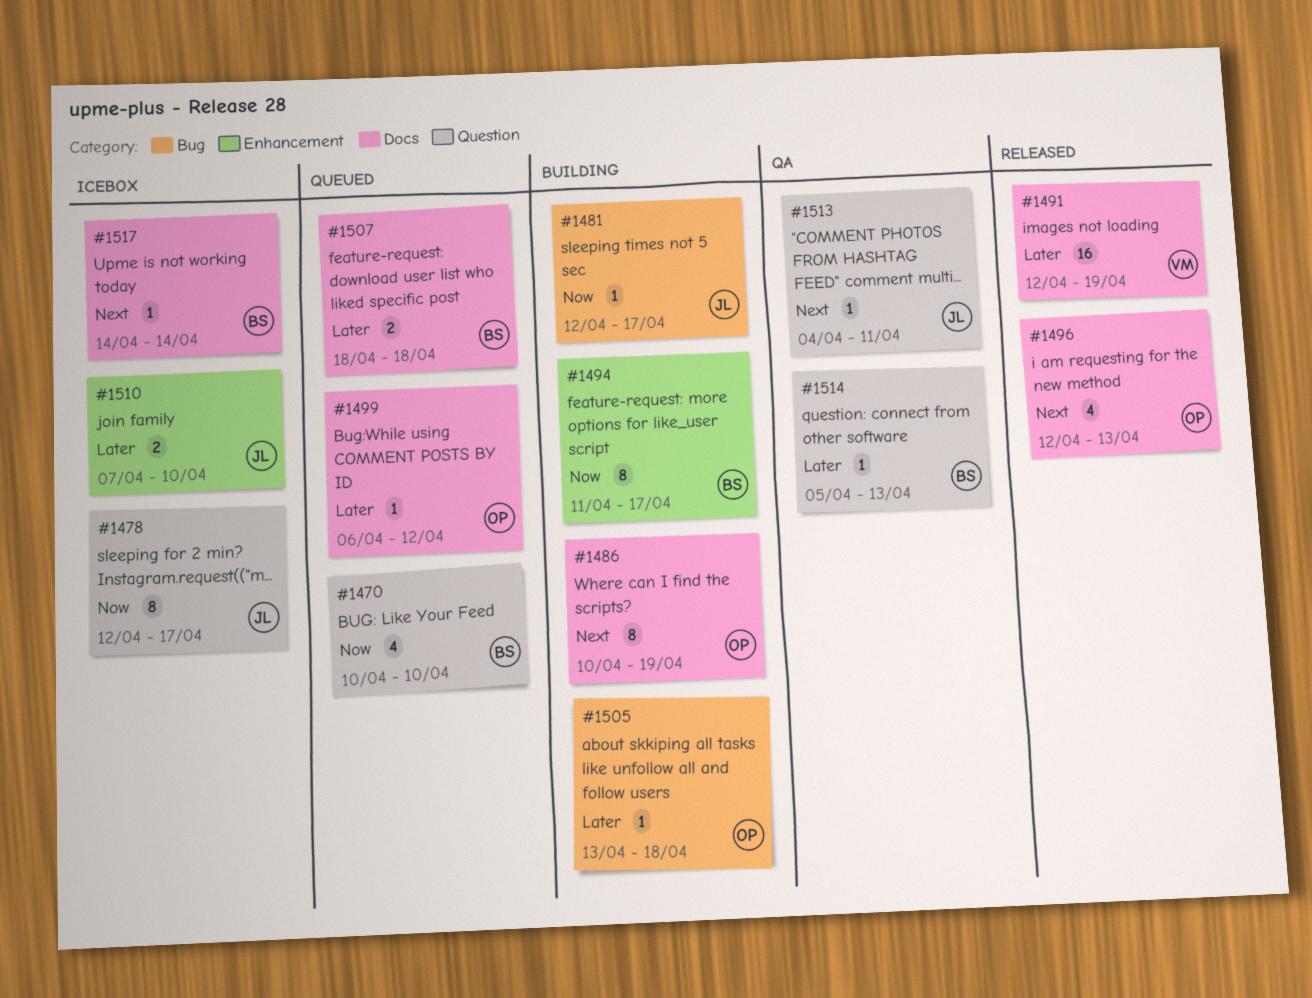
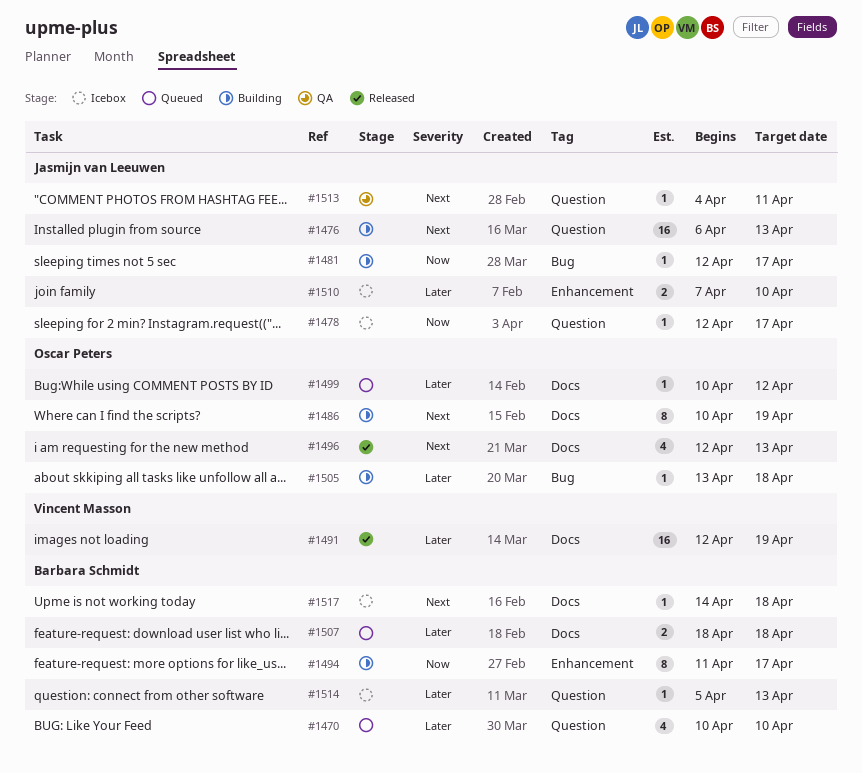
#1470, priority: Now -> Later
#1476: none -> present
#1478, estimate: 8 -> 1
#1499, start: Apr 6 -> Apr 10
#1514, status: QA -> Icebox
#1517, due: Apr 14 -> Apr 18

